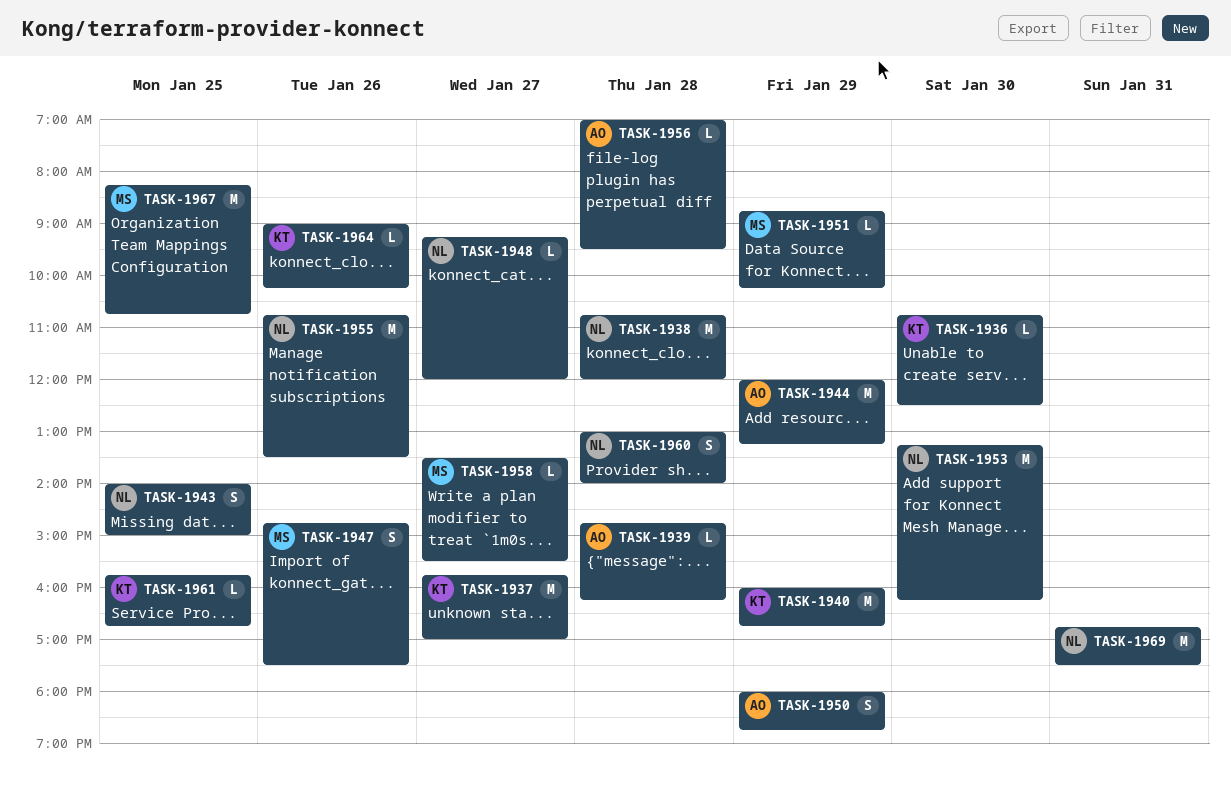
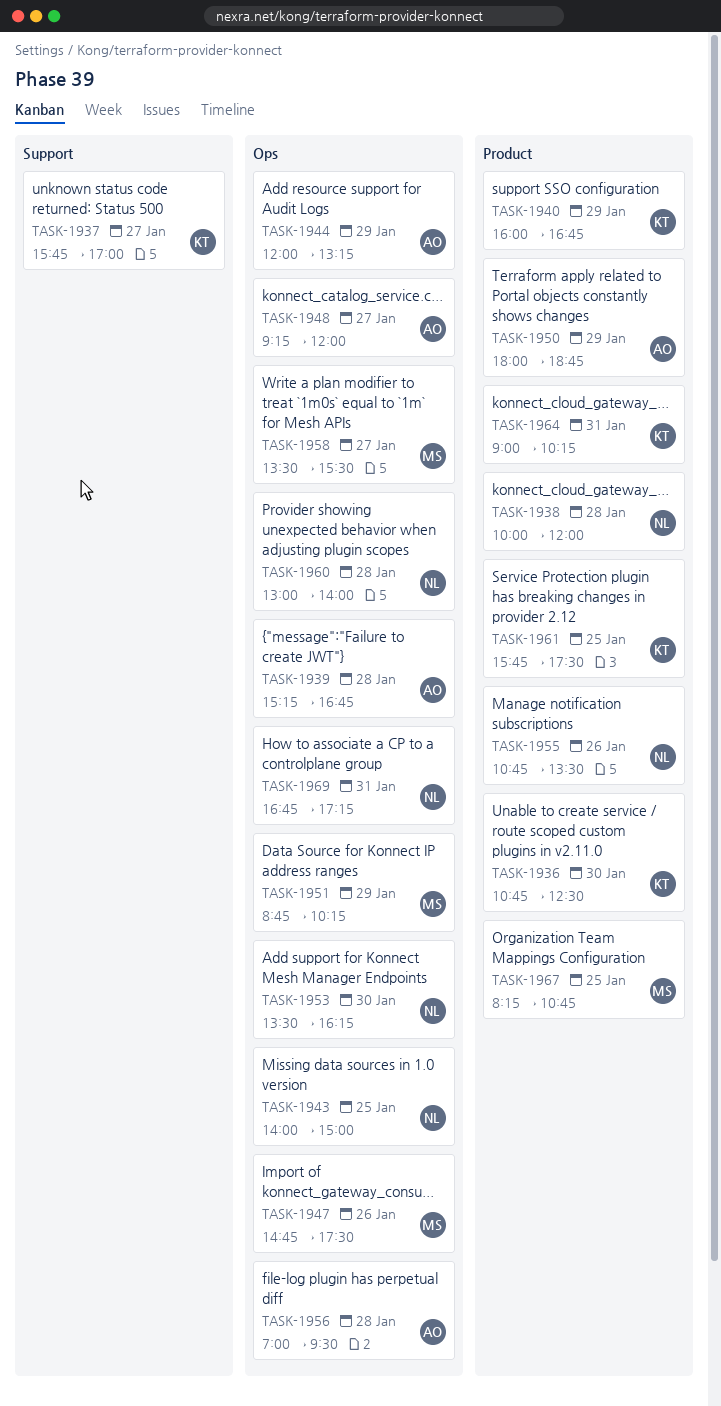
TASK-1938, begins: 10:45 -> 10:00
TASK-1939, begins: 14:45 -> 15:15
TASK-1939, ends: 16:15 -> 16:45
TASK-1948, owner: NL -> AO
TASK-1953, begins: 13:15 -> 13:30
TASK-1961, ends: 16:45 -> 17:30
TASK-1964, day: Jan 26 -> Jan 31
TASK-1969, ends: 17:30 -> 17:15

